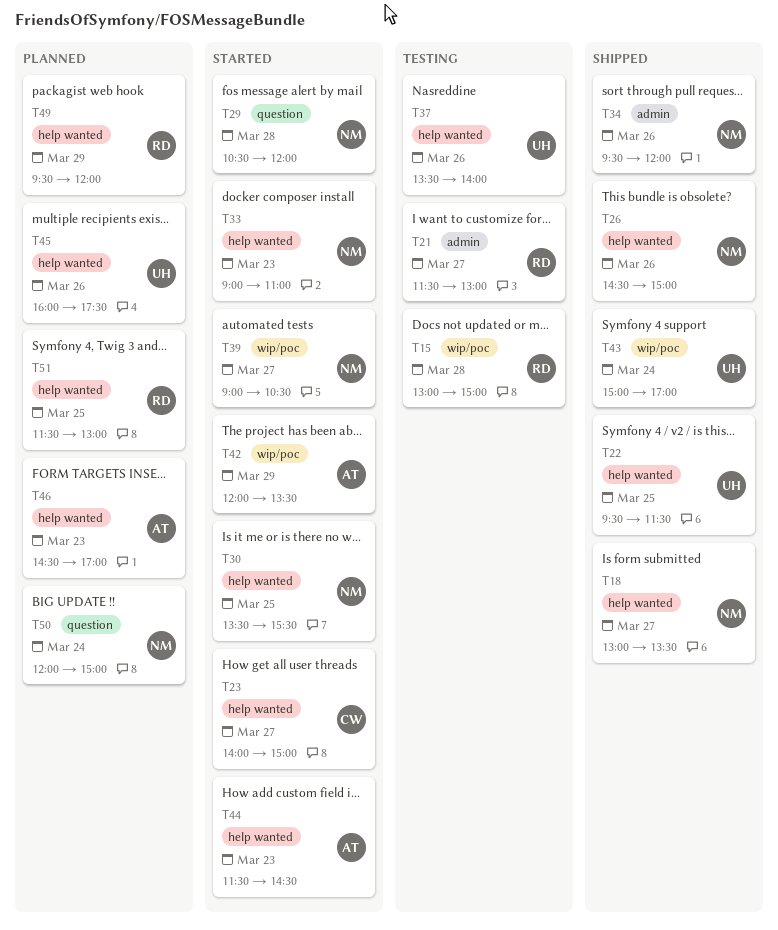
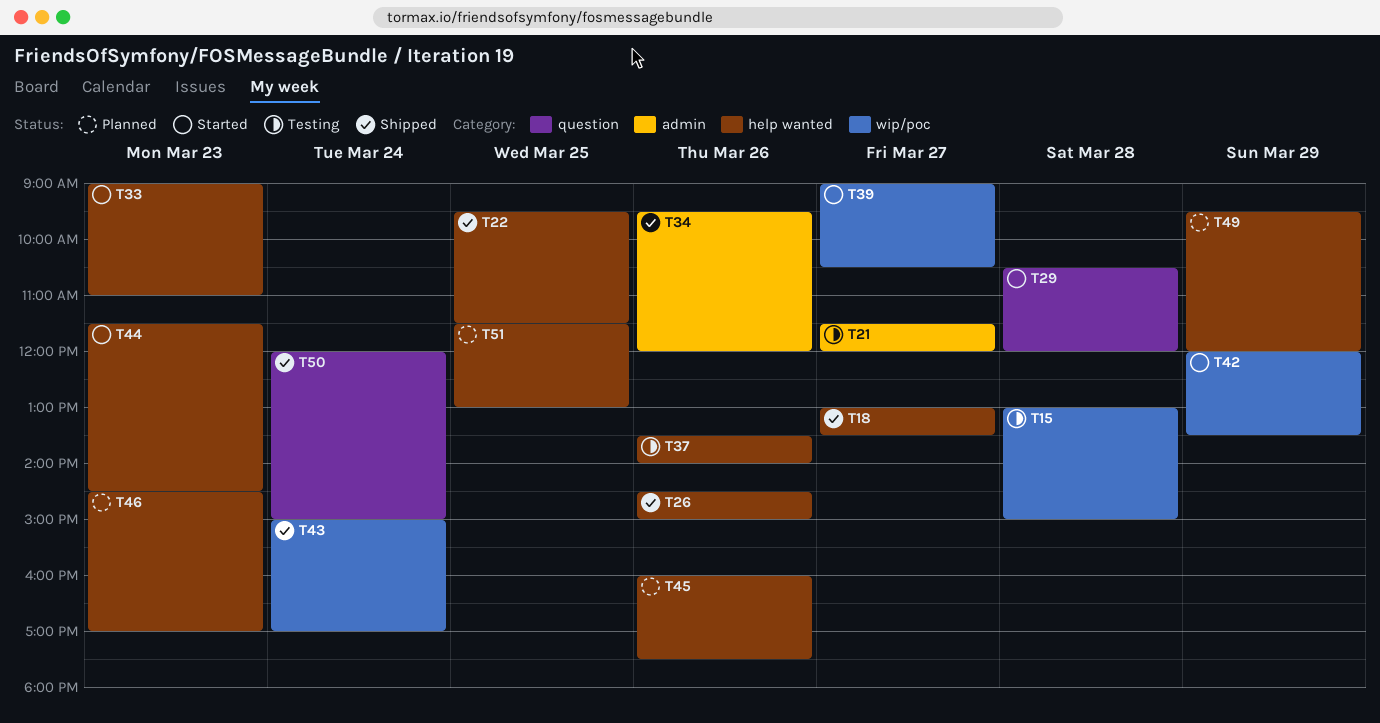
T21, ends: 13:00 -> 12:00
T23: present -> none
T30: present -> none
T50, status: Planned -> Shipped

